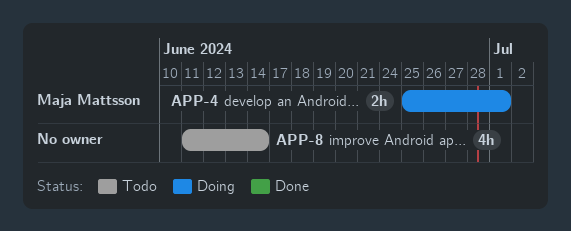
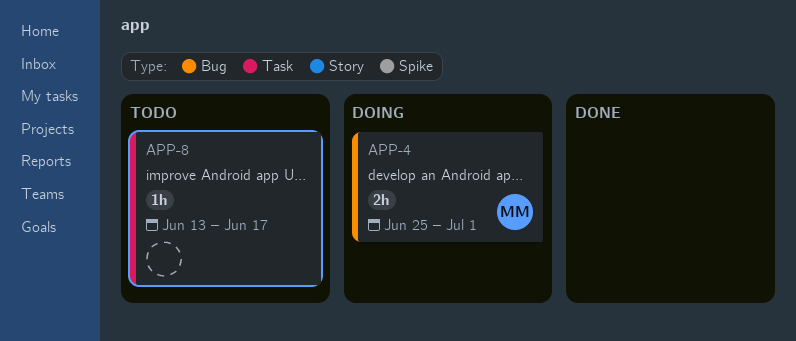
APP-8, estimate: 4h -> 1h
APP-8, start: Jun 11 -> Jun 13
APP-8, due: Jun 14 -> Jun 17

